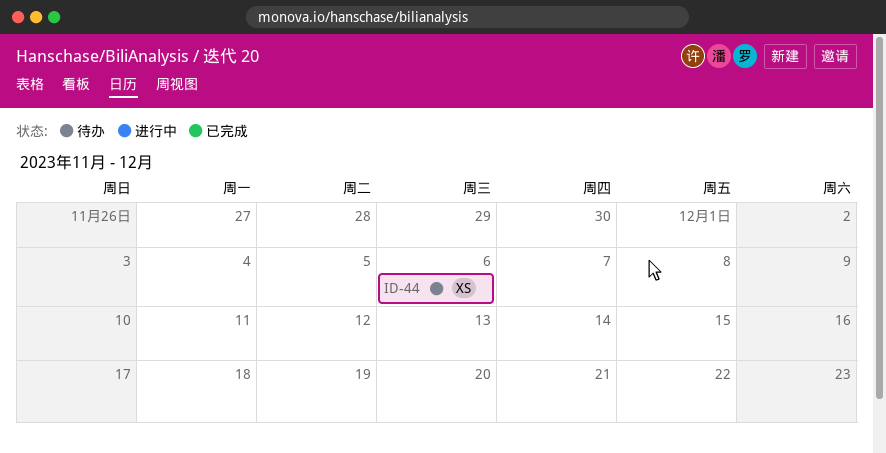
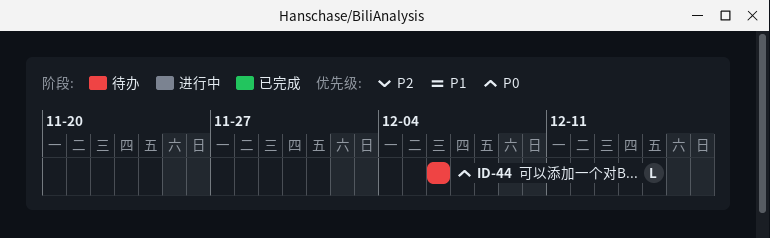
ID-44, estimate: XS -> L

